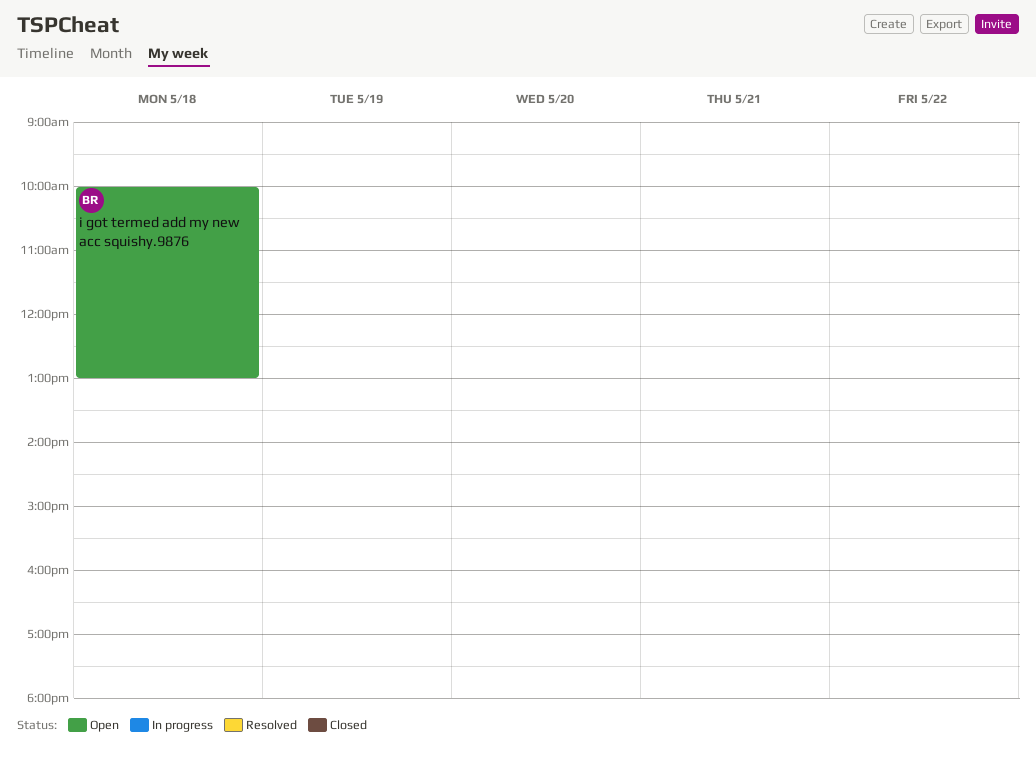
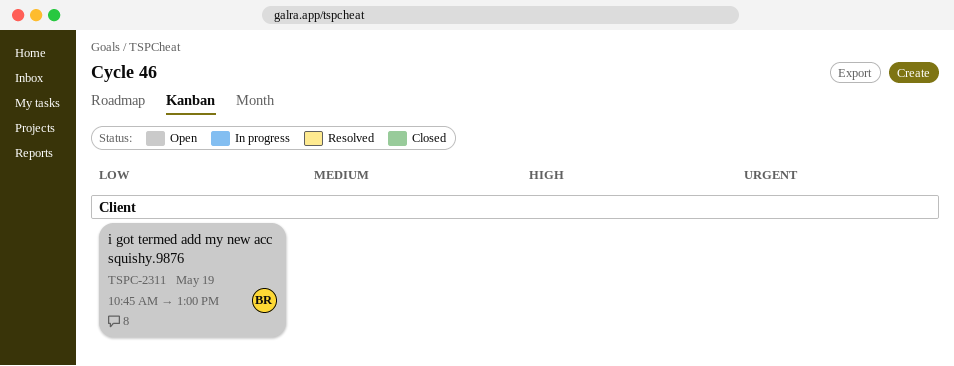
i got termed add my new acc squishy.9876, day: May 18 -> May 19
i got termed add my new acc squishy.9876, begins: 10:00 -> 10:45

